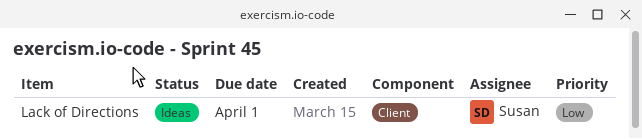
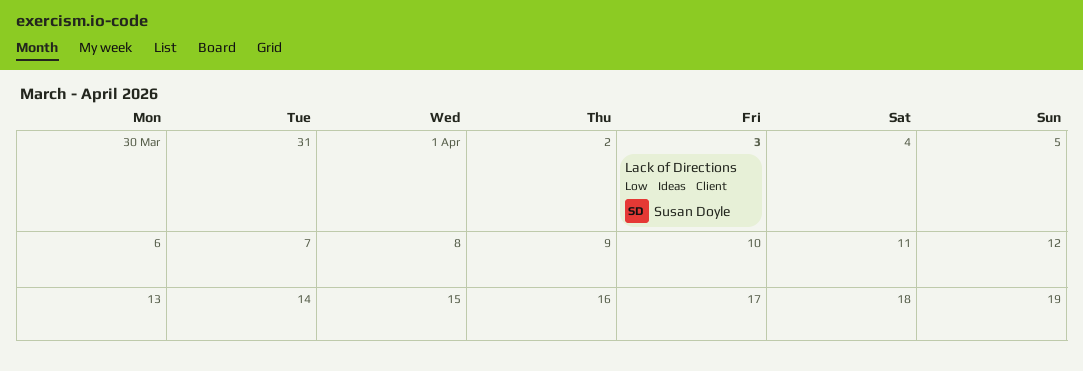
Lack of Directions, due: Apr 1 -> Apr 3

